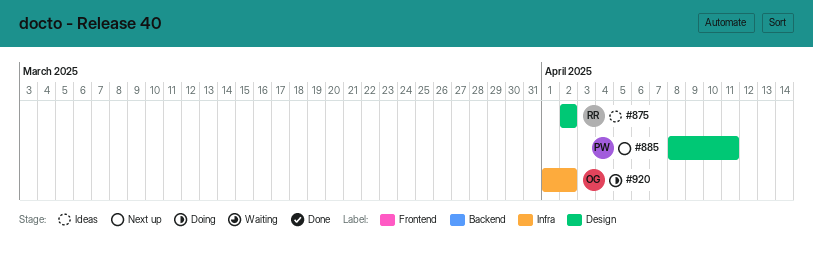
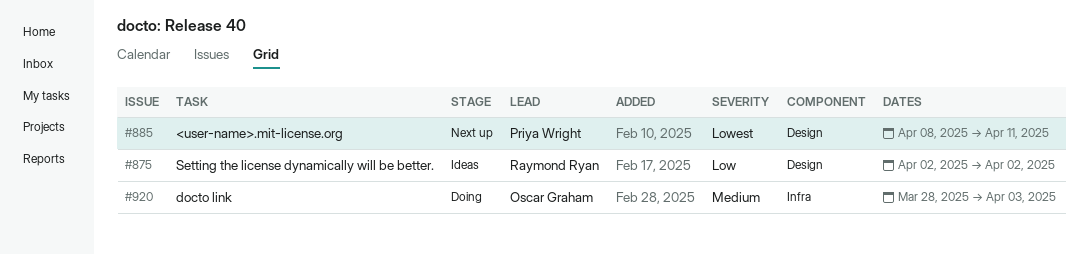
#920, start: Apr 1 -> Mar 28
#920, due: Apr 2 -> Apr 3

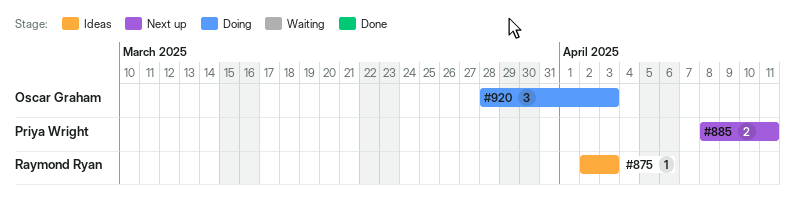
#875, due: Apr 2 -> Apr 3

